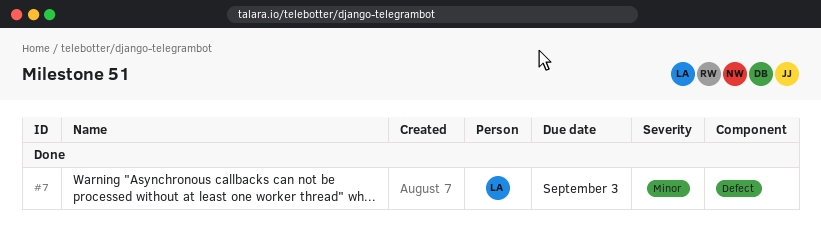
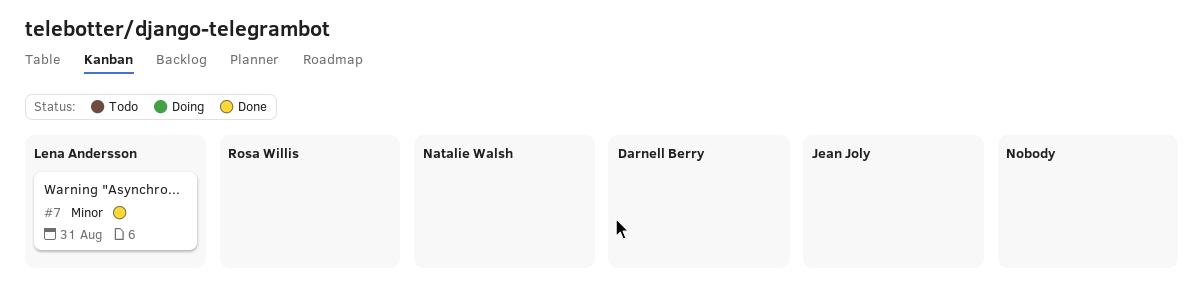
#7, due: Sep 3 -> Aug 31

